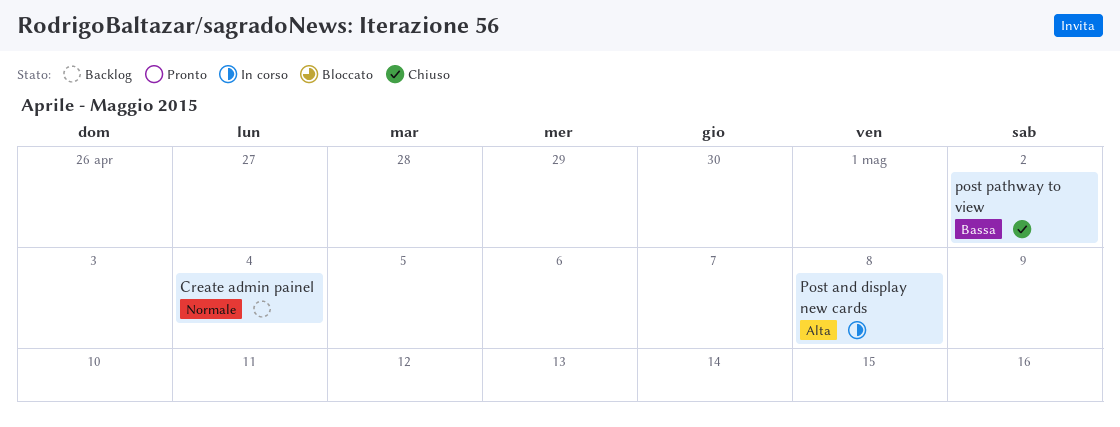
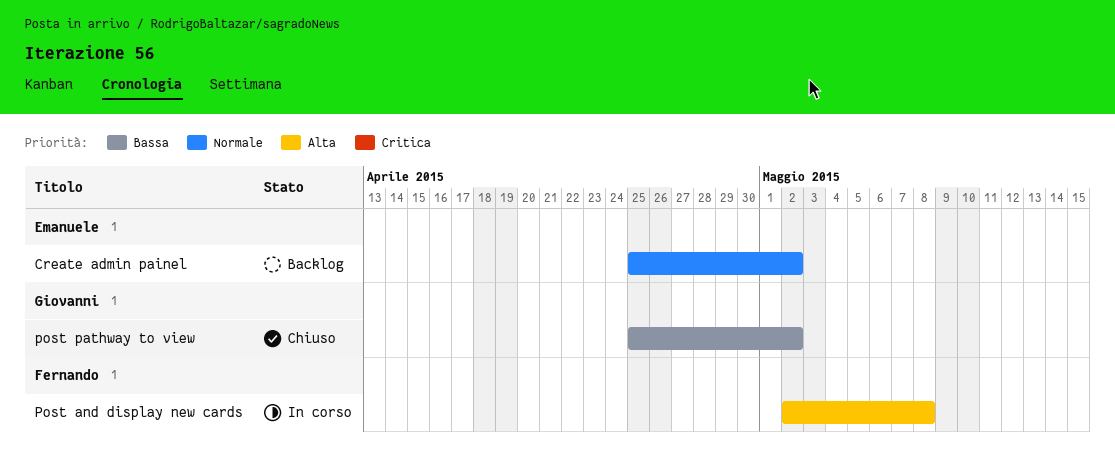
Create admin painel, due: May 4 -> May 2

